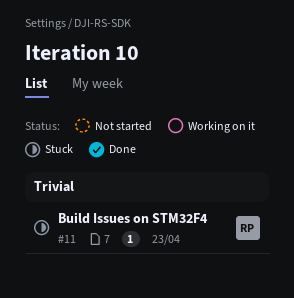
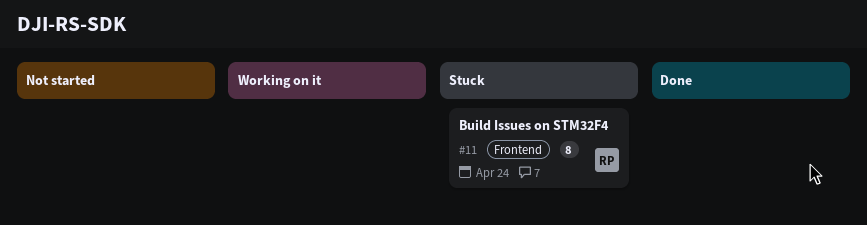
#11, estimate: 1 -> 8
#11, due: Apr 23 -> Apr 24

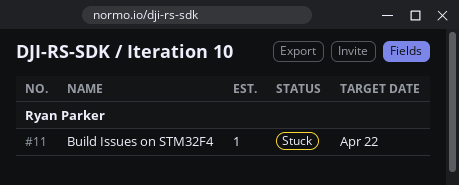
#11, estimate: 8 -> 1
#11, due: Apr 24 -> Apr 22

